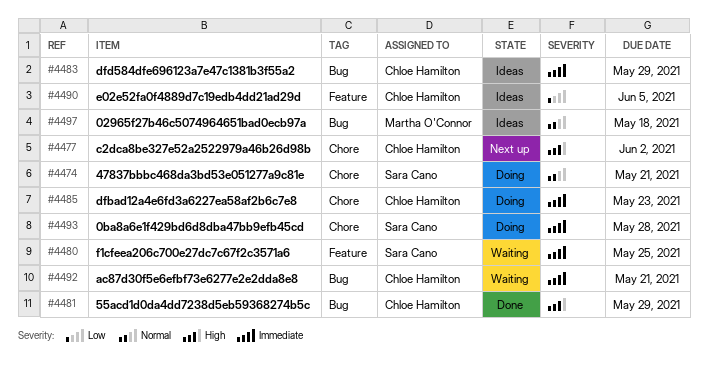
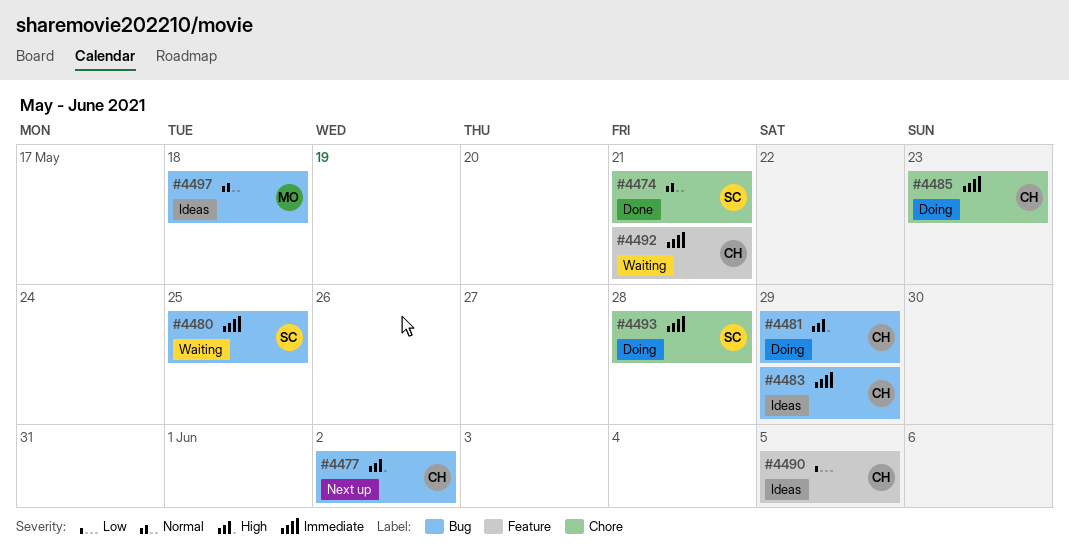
#4474, status: Doing -> Done
#4477, label: Chore -> Bug
#4480, label: Feature -> Bug
#4481, status: Done -> Doing
#4492, label: Bug -> Feature

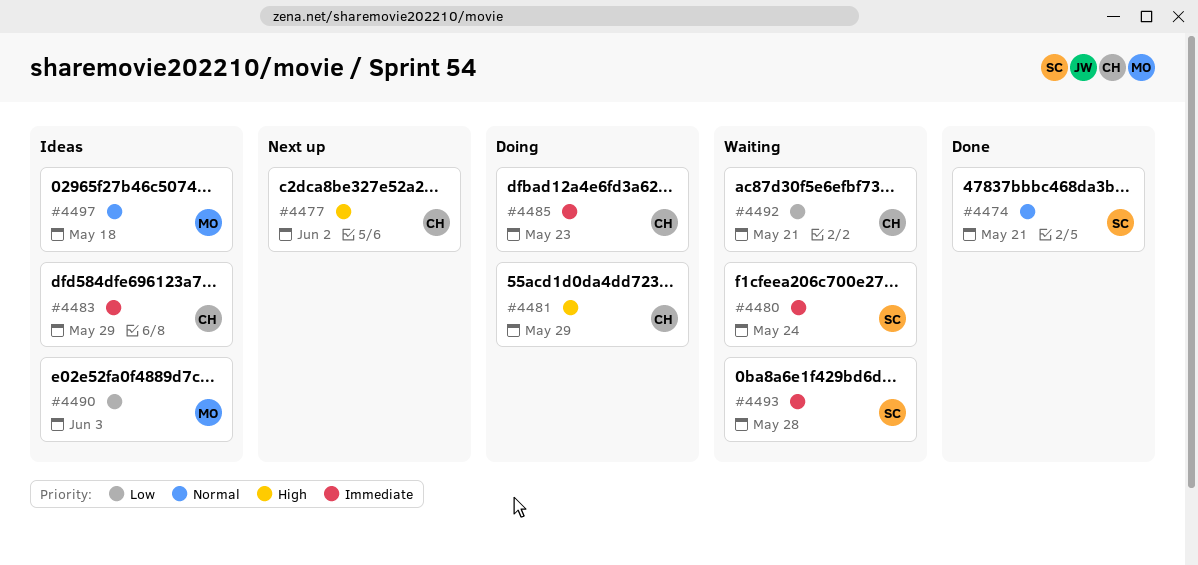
#4480, due: May 25 -> May 24
#4490, owner: CH -> MO
#4490, due: Jun 5 -> Jun 3
#4492, priority: Immediate -> Low
#4493, status: Doing -> Waiting

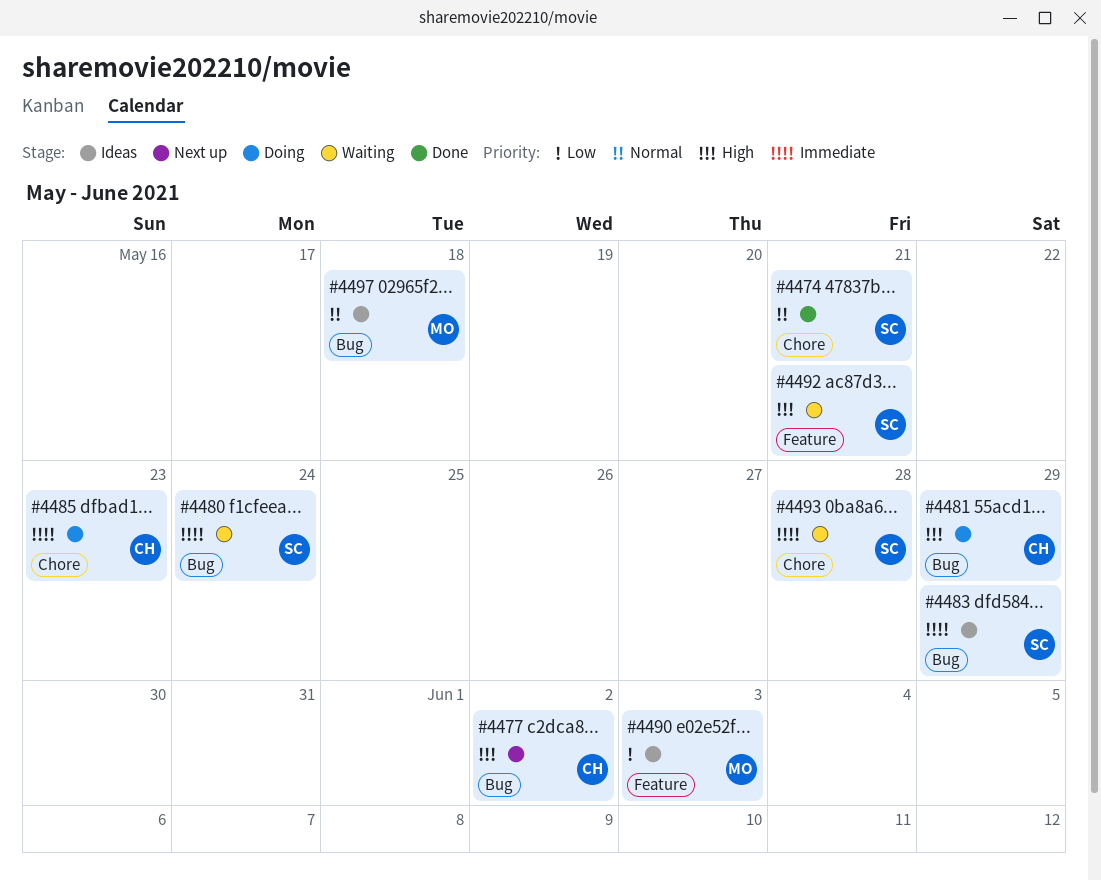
#4483, owner: CH -> SC
#4492, owner: CH -> SC
#4492, priority: Low -> High

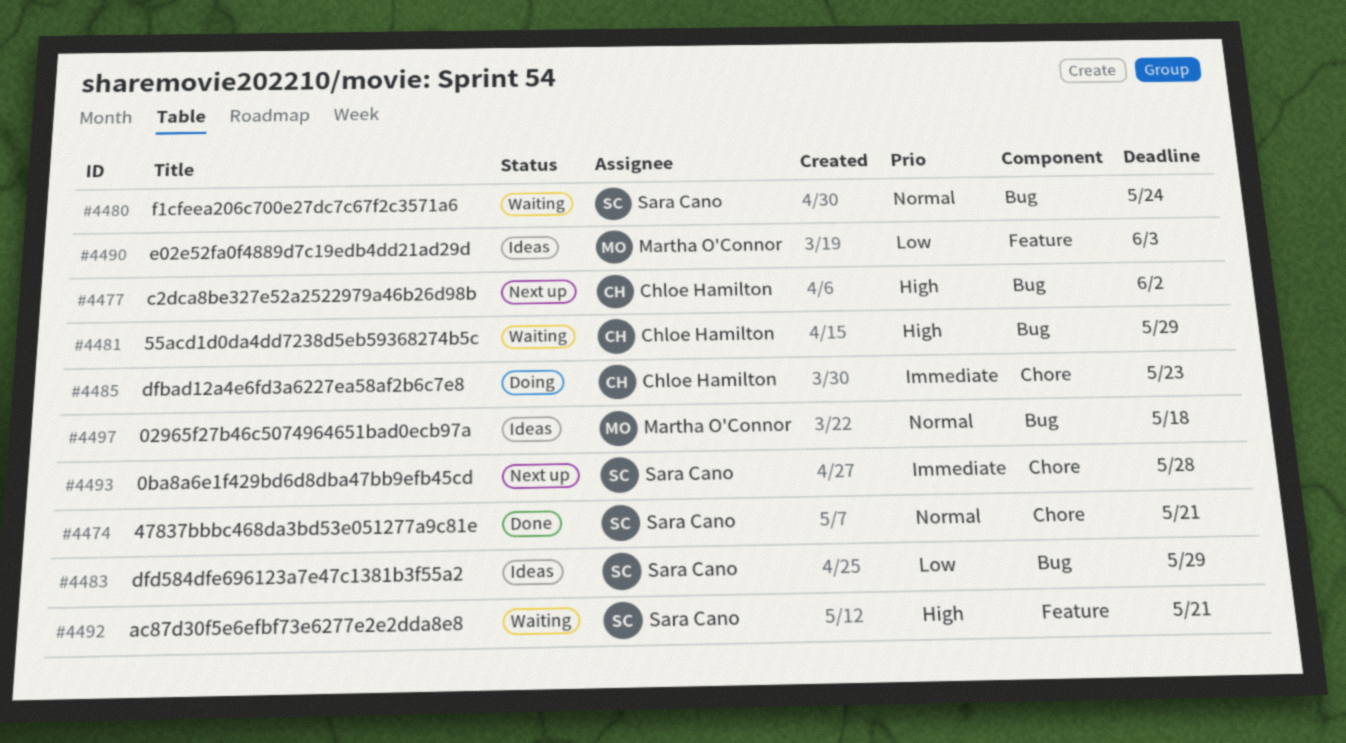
#4480, priority: Immediate -> Normal
#4481, status: Doing -> Waiting
#4483, priority: Immediate -> Low
#4493, status: Waiting -> Next up

